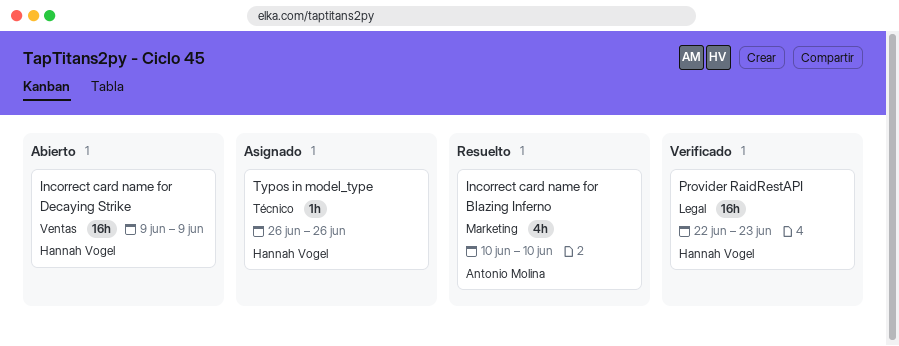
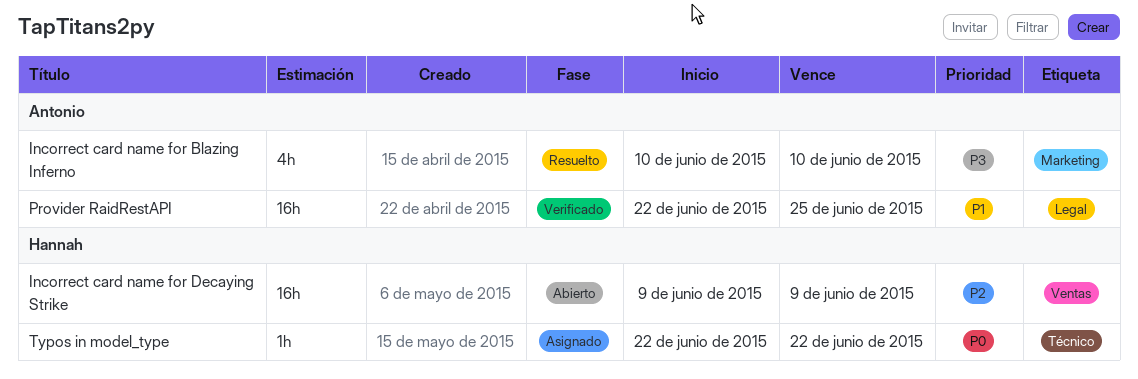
Provider RaidRestAPI, owner: Hannah Vogel -> Antonio Molina
Provider RaidRestAPI, due: Jun 23 -> Jun 25
Typos in model_type, start: Jun 26 -> Jun 22
Typos in model_type, due: Jun 26 -> Jun 22

